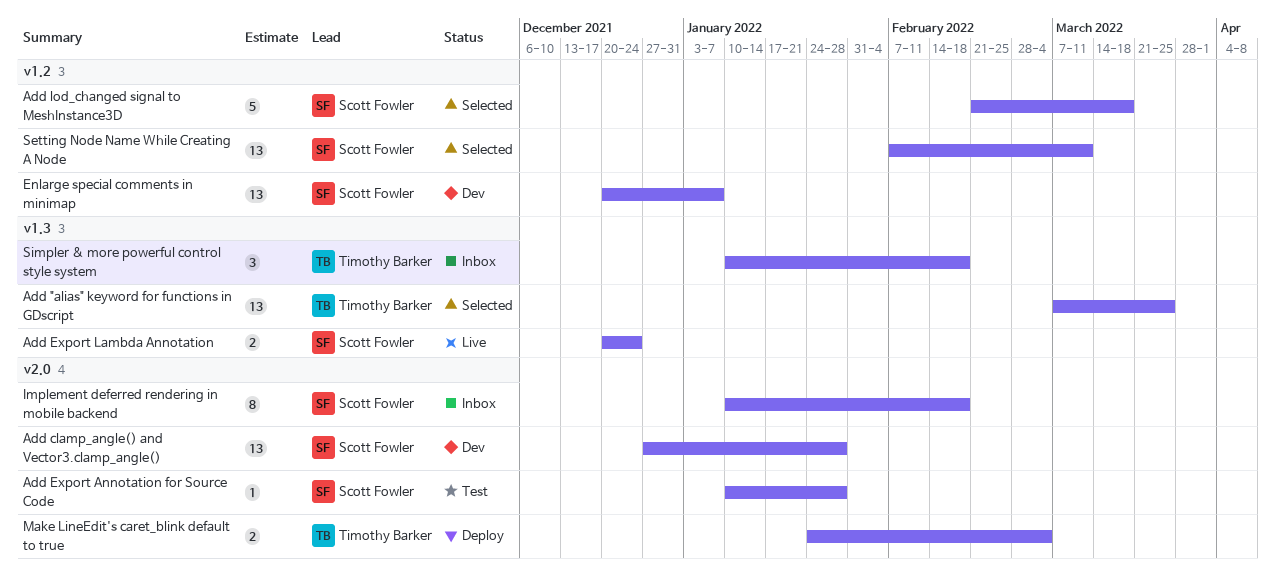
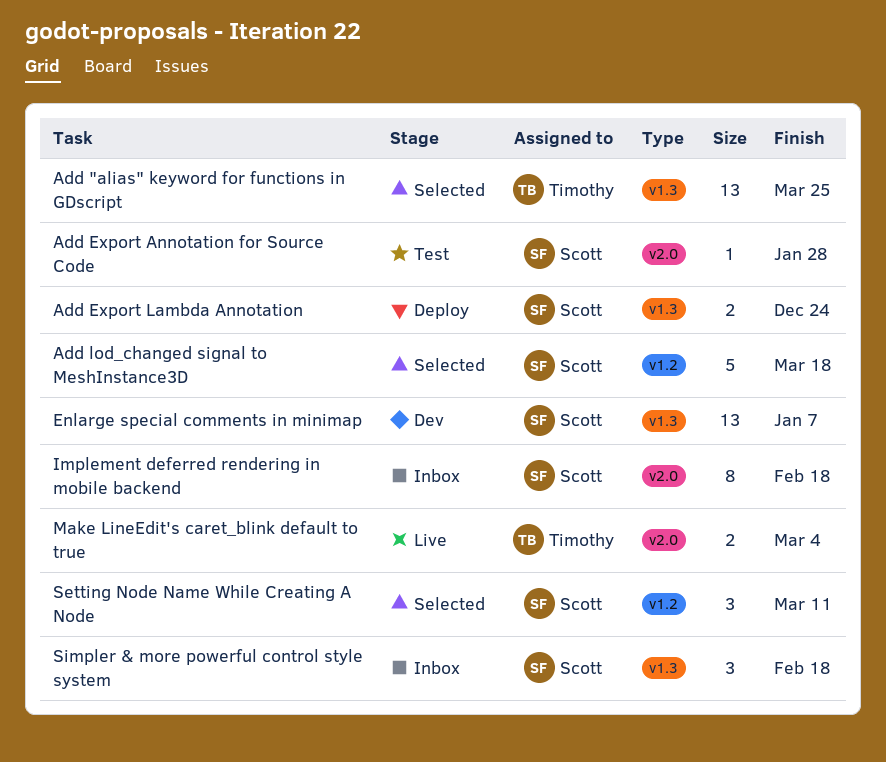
Add clamp_angle() and Vector3.clamp_angle(): present -> none
Add Export Lambda Annotation, status: Live -> Deploy
Enlarge special comments in minimap, label: v1.2 -> v1.3
Make LineEdit's caret_blink default to true, status: Deploy -> Live
Setting Node Name While Creating A Node, estimate: 13 -> 3
Simpler & more powerful control style system, owner: Timothy Barker -> Scott Fowler

